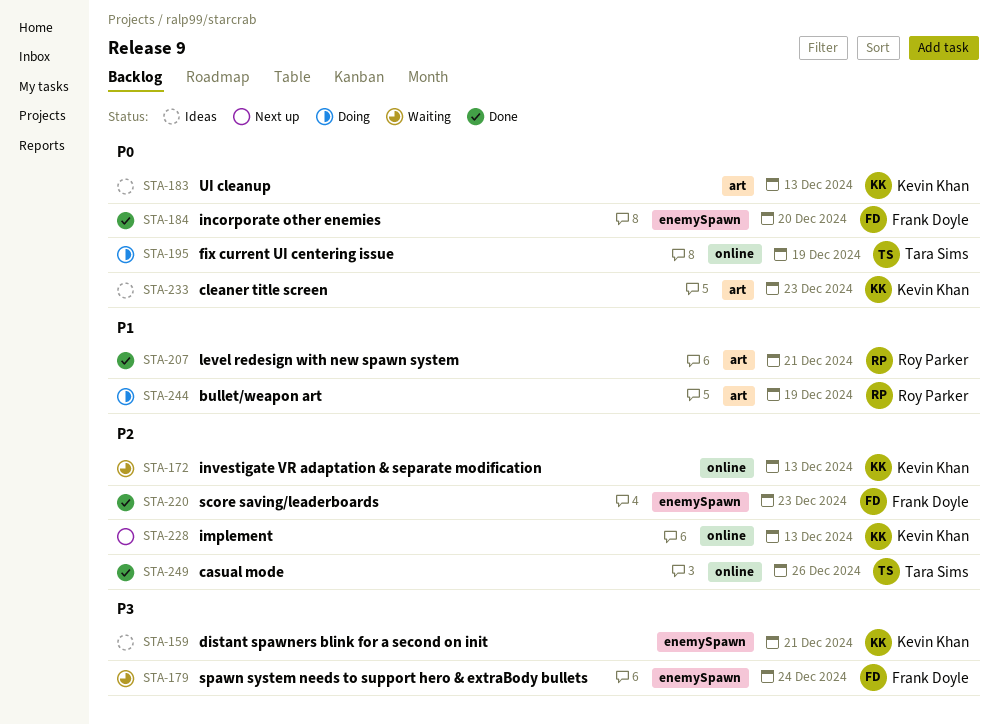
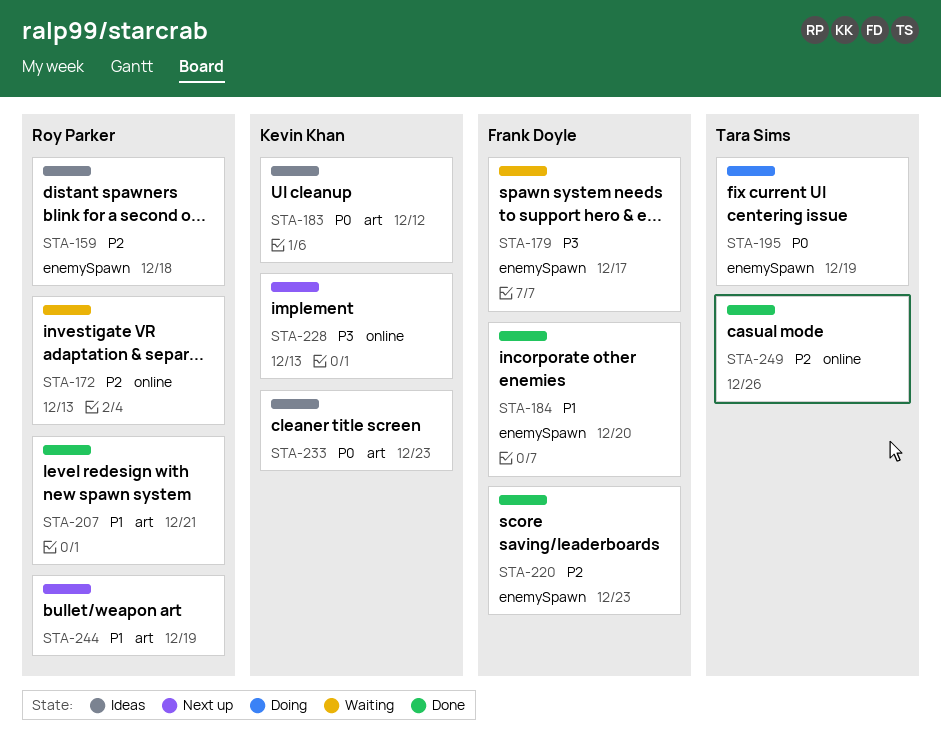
STA-159, owner: Kevin Khan -> Roy Parker
STA-159, priority: P3 -> P2
STA-159, due: Dec 21 -> Dec 18
STA-172, owner: Kevin Khan -> Roy Parker
STA-179, due: Dec 24 -> Dec 17
STA-183, due: Dec 13 -> Dec 12
STA-184, priority: P0 -> P1
STA-195, label: online -> enemySpawn
STA-228, priority: P2 -> P3
STA-244, status: Doing -> Next up

